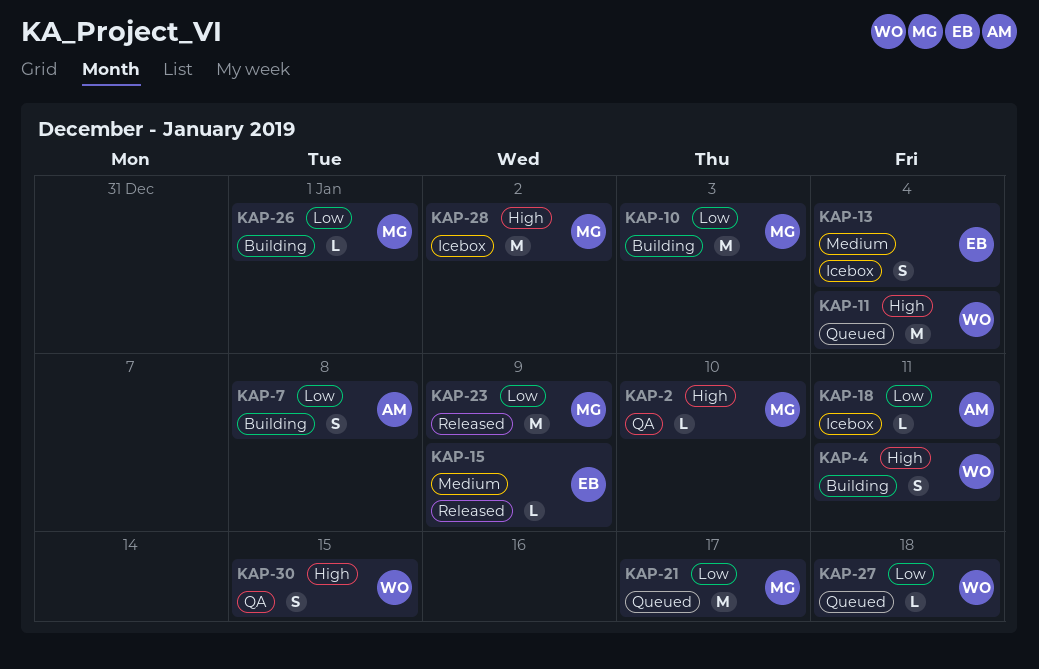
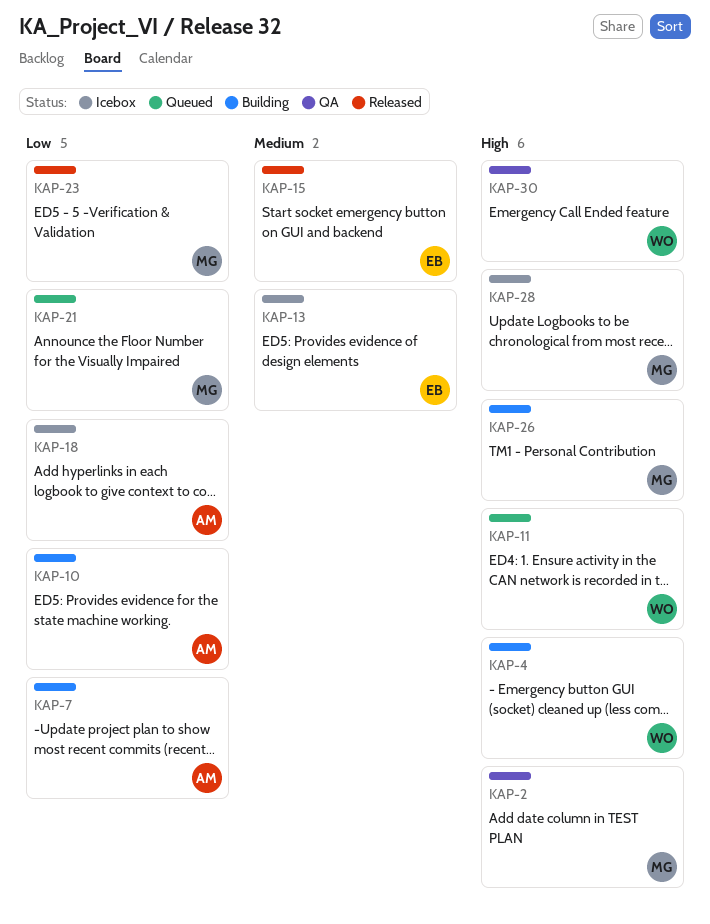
KAP-10, owner: MG -> AM
KAP-26, priority: Low -> High
KAP-27: present -> none

